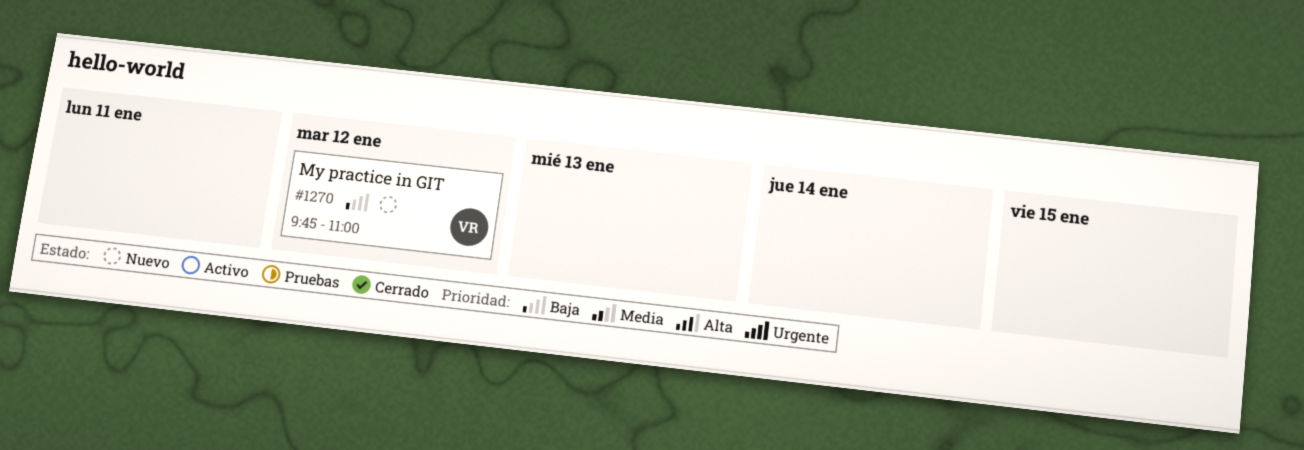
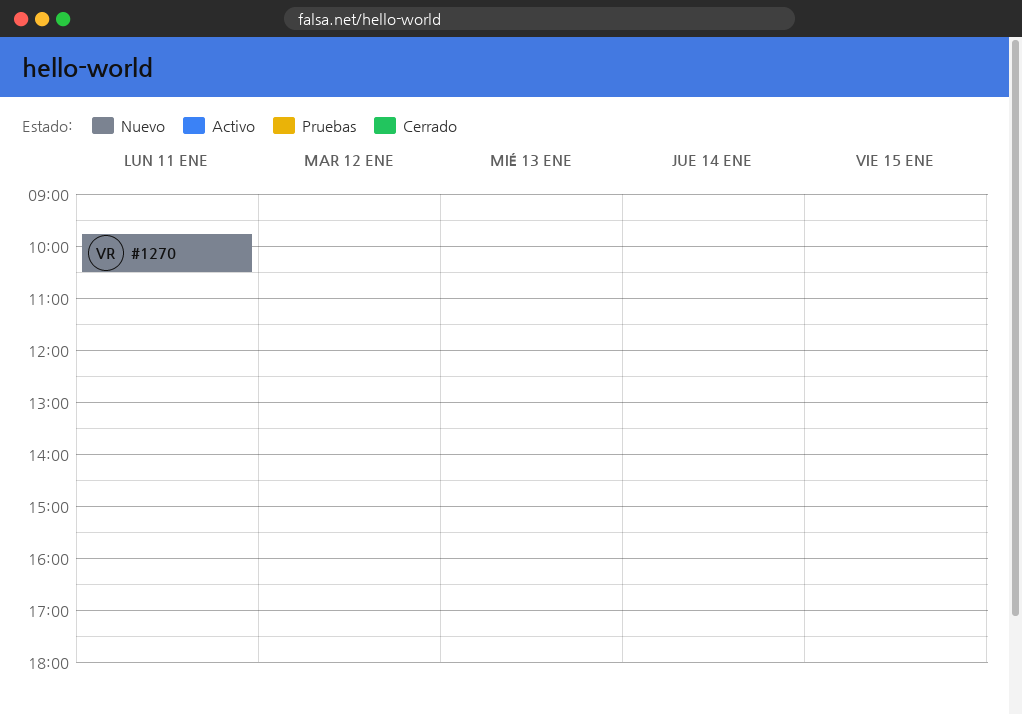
#1270, day: Jan 12 -> Jan 11
#1270, ends: 11:00 -> 10:30

